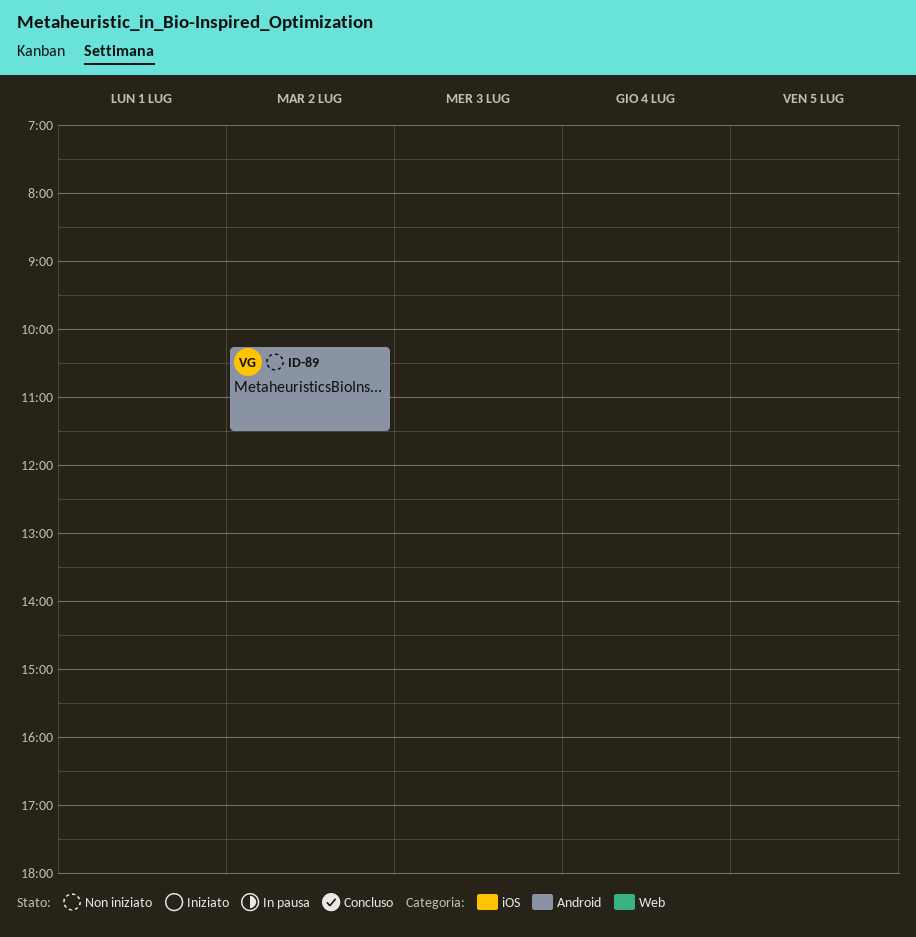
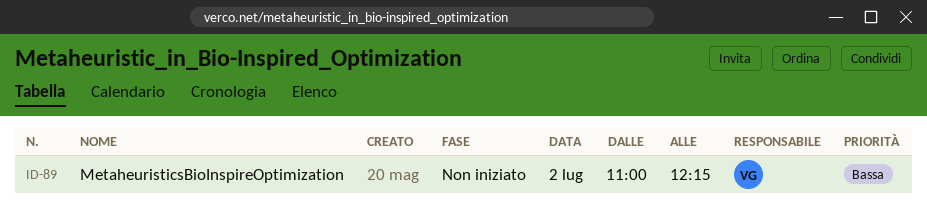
ID-89, begins: 10:15 -> 11:00
ID-89, ends: 11:30 -> 12:15

